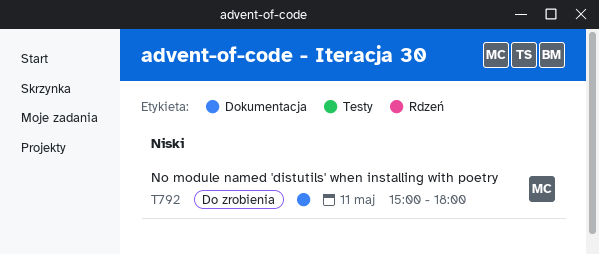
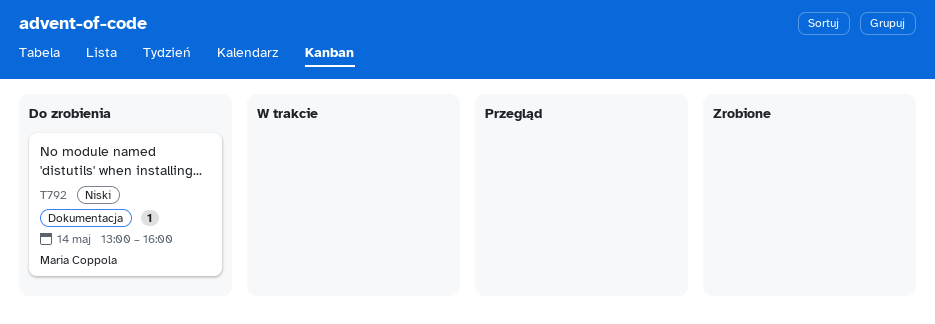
T792, day: May 11 -> May 14
T792, begins: 15:00 -> 13:00
T792, ends: 18:00 -> 16:00

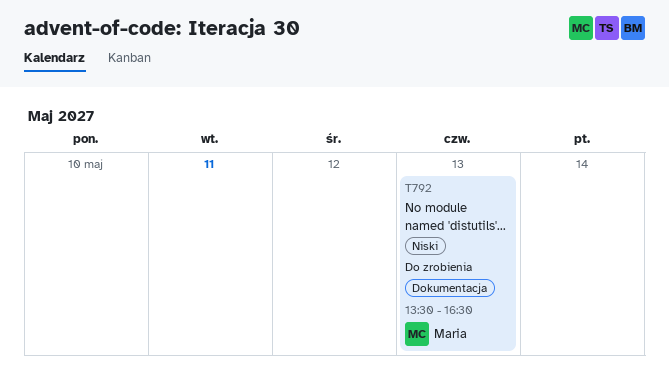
T792, day: May 14 -> May 13
T792, begins: 13:00 -> 13:30
T792, ends: 16:00 -> 16:30

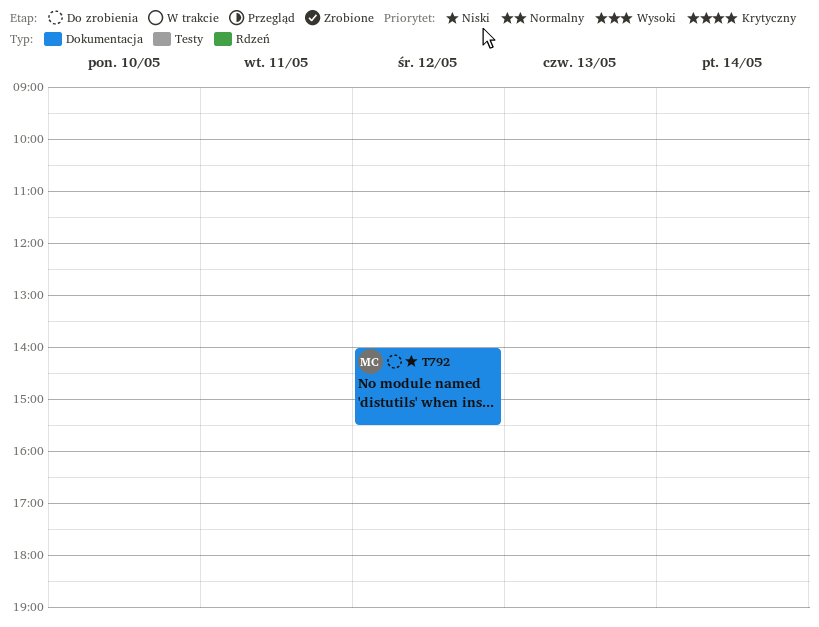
T792, day: May 13 -> May 12
T792, begins: 13:30 -> 14:00
T792, ends: 16:30 -> 15:30

